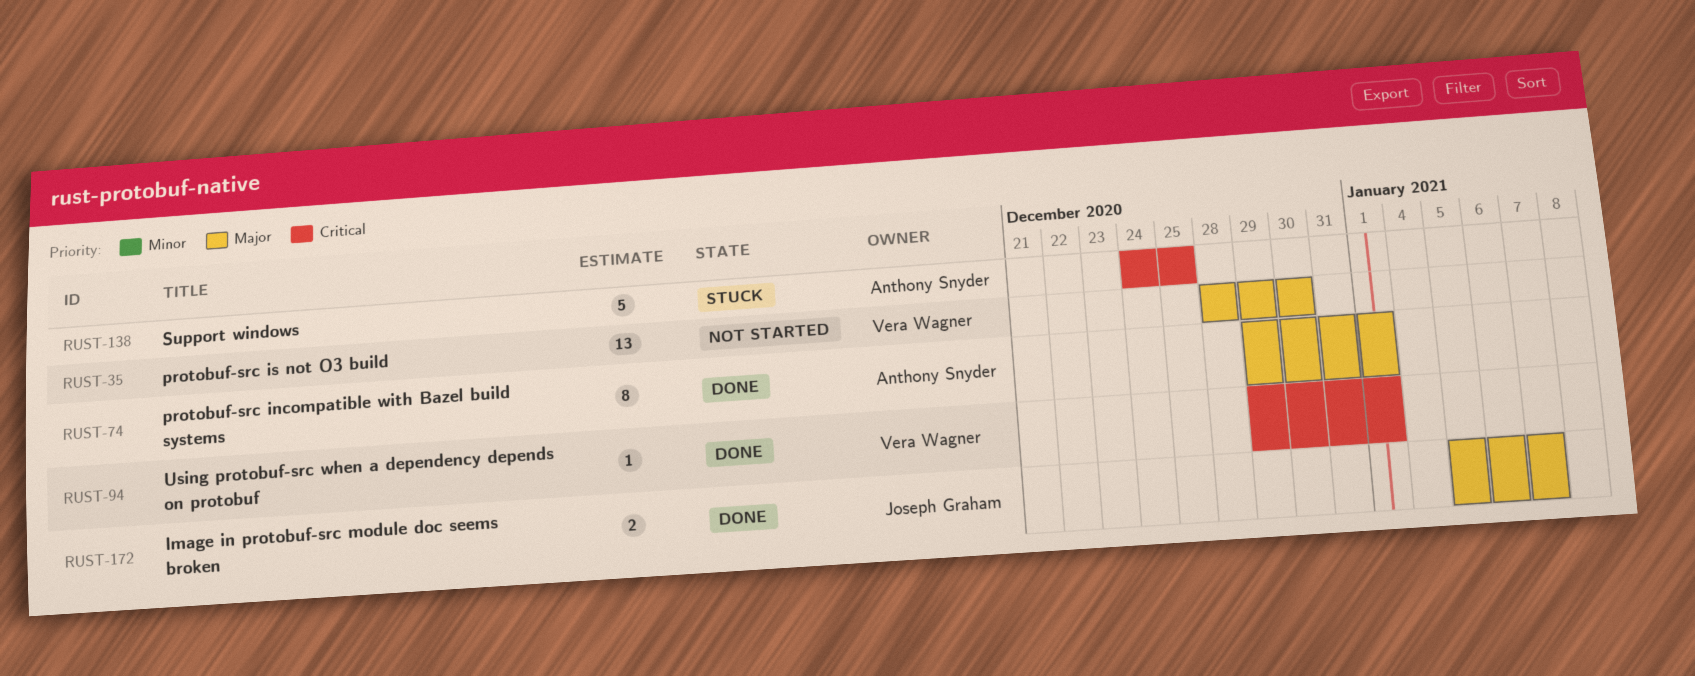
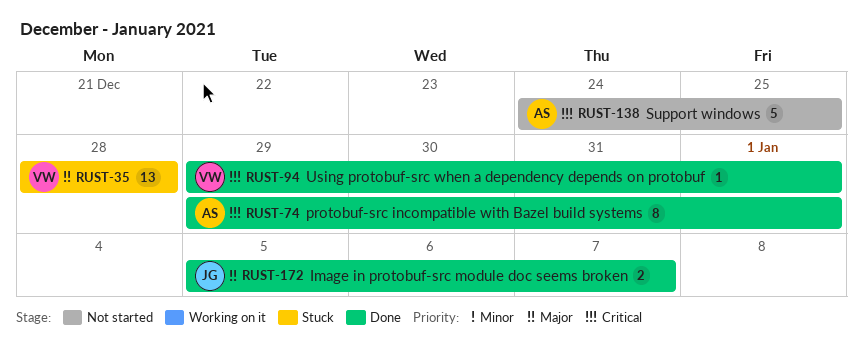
RUST-35, status: Not started -> Stuck
RUST-35, due: Dec 30 -> Dec 28
RUST-74, priority: Major -> Critical
RUST-138, status: Stuck -> Not started

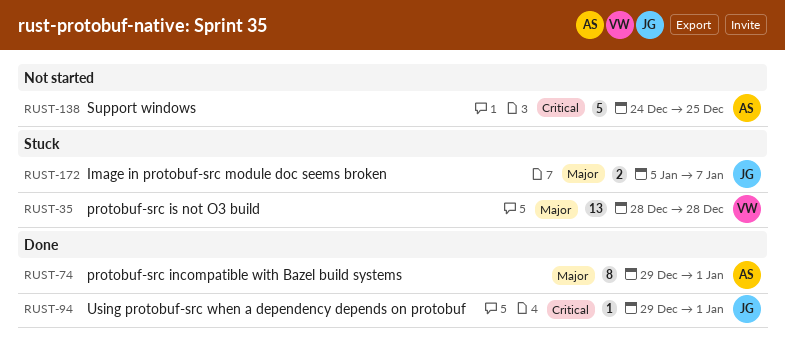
RUST-74, priority: Critical -> Major
RUST-94, owner: VW -> JG
RUST-172, status: Done -> Stuck

